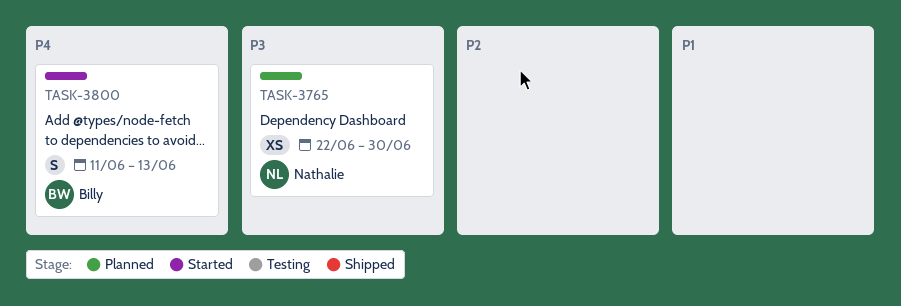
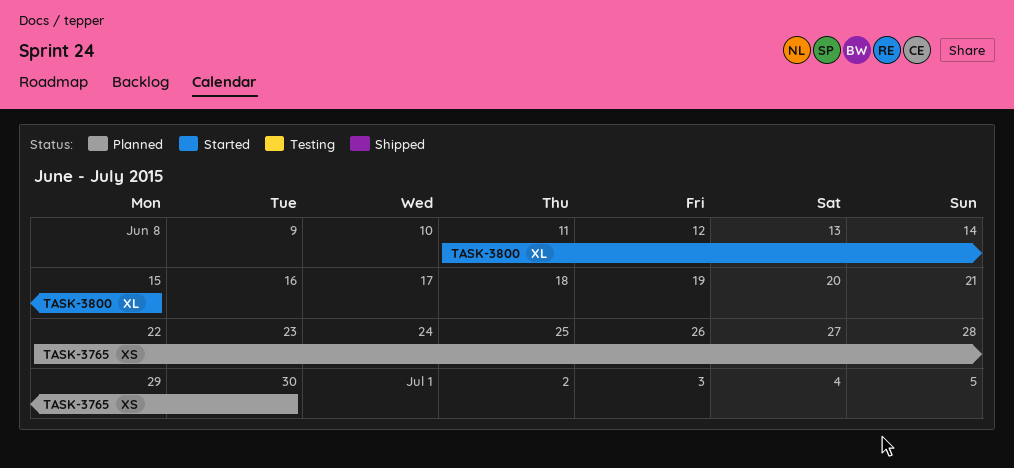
TASK-3800, estimate: S -> XL
TASK-3800, due: Jun 13 -> Jun 15

